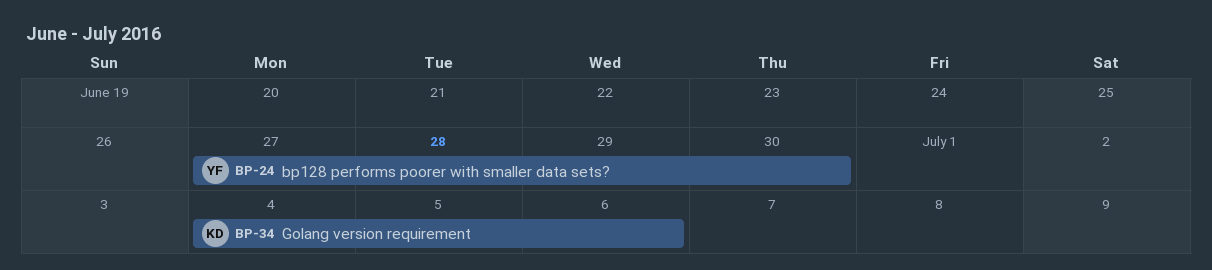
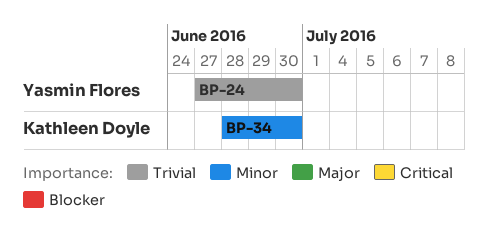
BP-34, start: Jul 4 -> Jun 28
BP-34, due: Jul 6 -> Jun 30

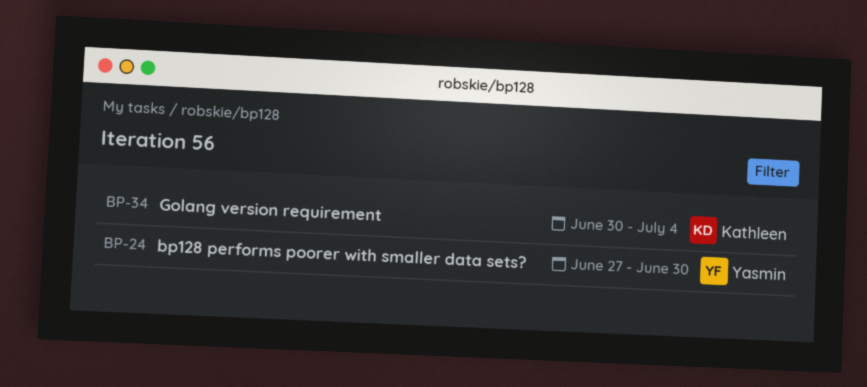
BP-34, start: Jun 28 -> Jun 30
BP-34, due: Jun 30 -> Jul 4

